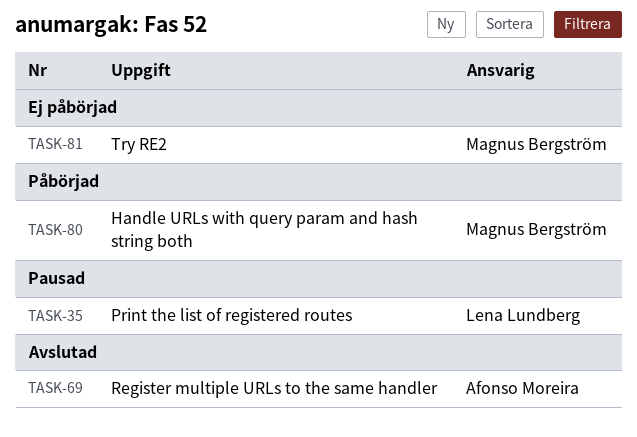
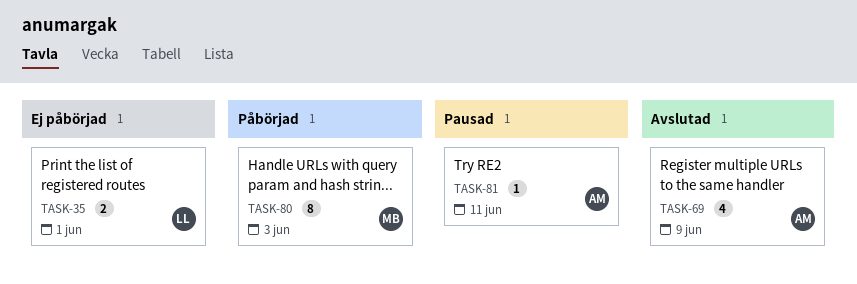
TASK-35, status: Pausad -> Ej påbörjad
TASK-81, status: Ej påbörjad -> Pausad
TASK-81, owner: Magnus Bergström -> Afonso Moreira

